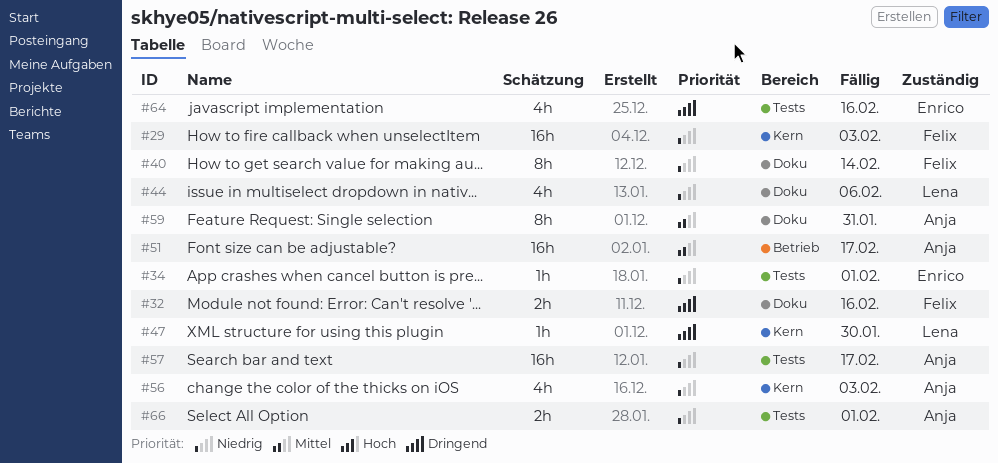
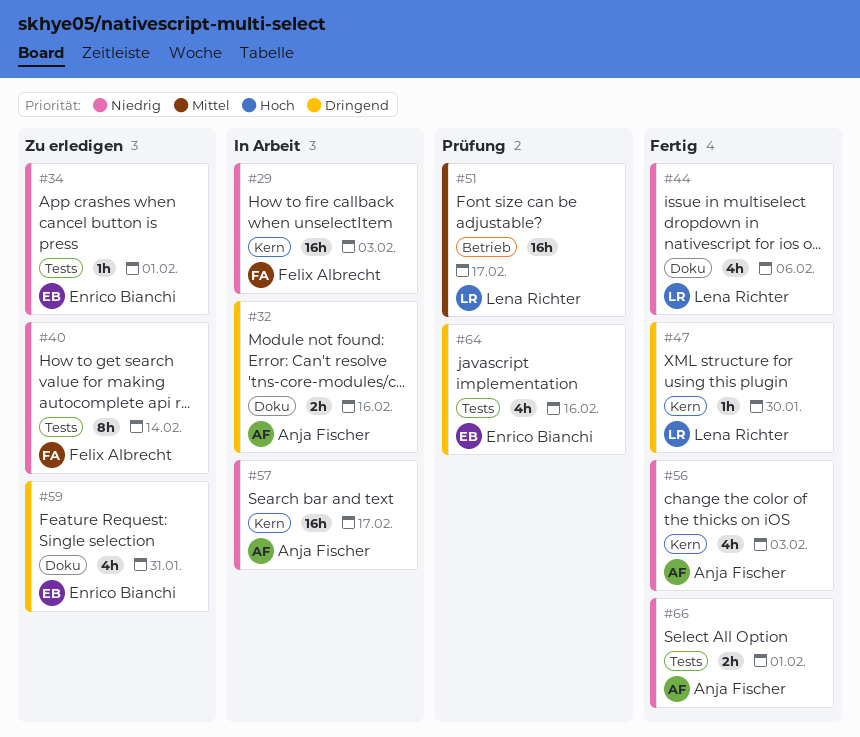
#32, owner: Felix Albrecht -> Anja Fischer
#40, label: Doku -> Tests
#51, owner: Anja Fischer -> Lena Richter
#57, label: Tests -> Kern
#59, owner: Anja Fischer -> Enrico Bianchi
#59, priority: Mittel -> Dringend
#59, estimate: 8h -> 4h

